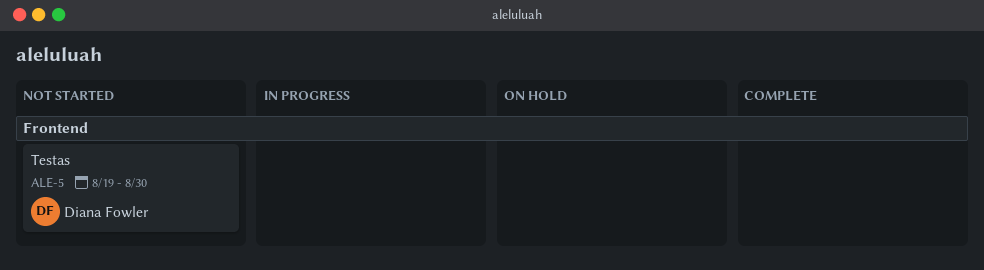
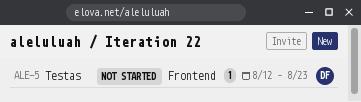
ALE-5, start: Aug 19 -> Aug 12
ALE-5, due: Aug 30 -> Aug 23

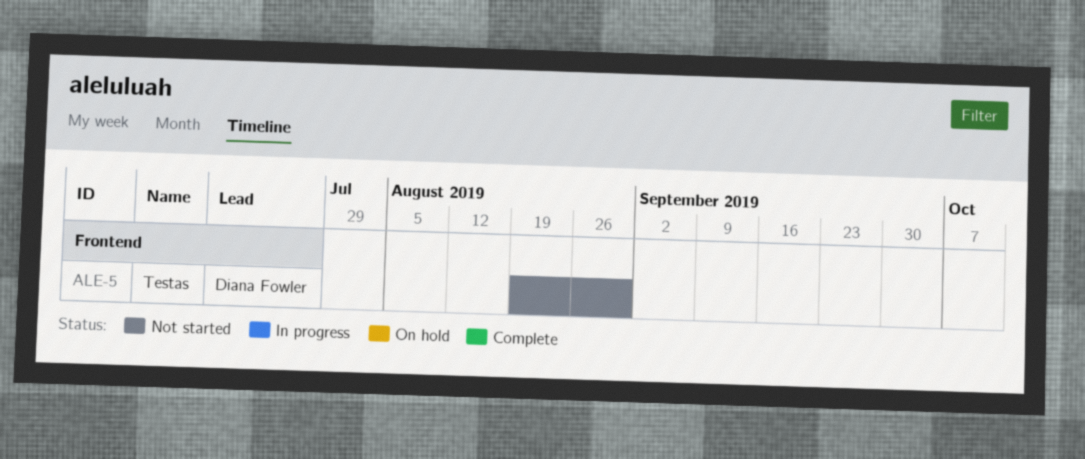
ALE-5, start: Aug 12 -> Aug 19
ALE-5, due: Aug 23 -> Aug 30

